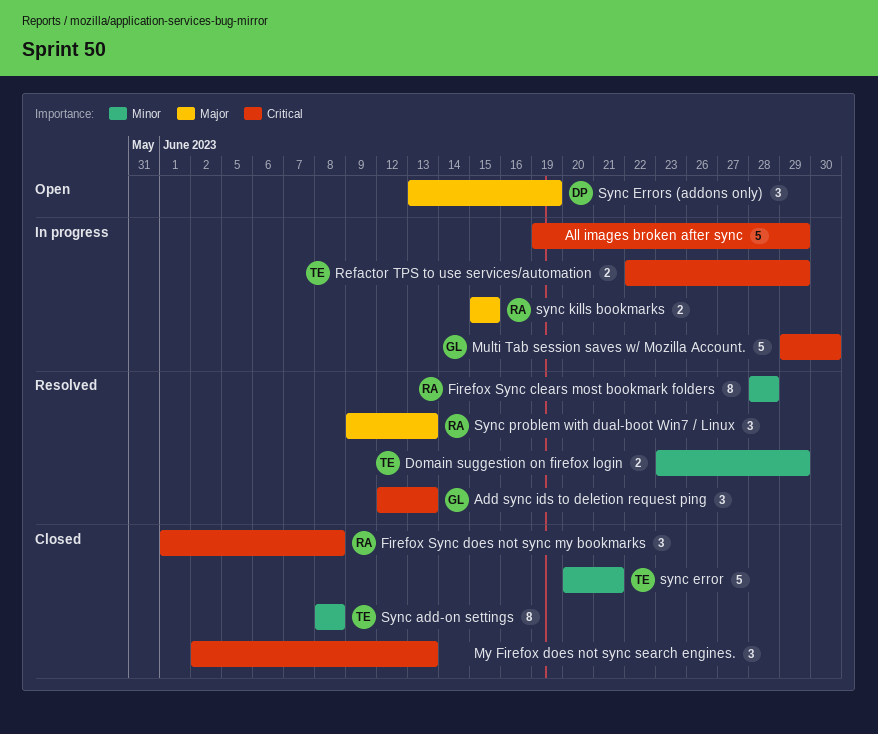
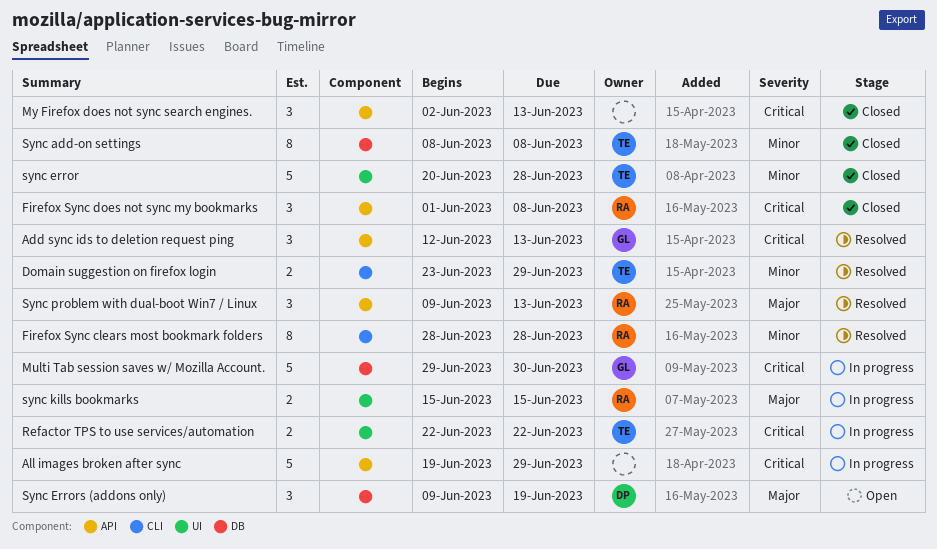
Refactor TPS to use services/automation, due: Jun 29 -> Jun 22
sync error, due: Jun 21 -> Jun 28
Sync Errors (addons only), start: Jun 13 -> Jun 9

